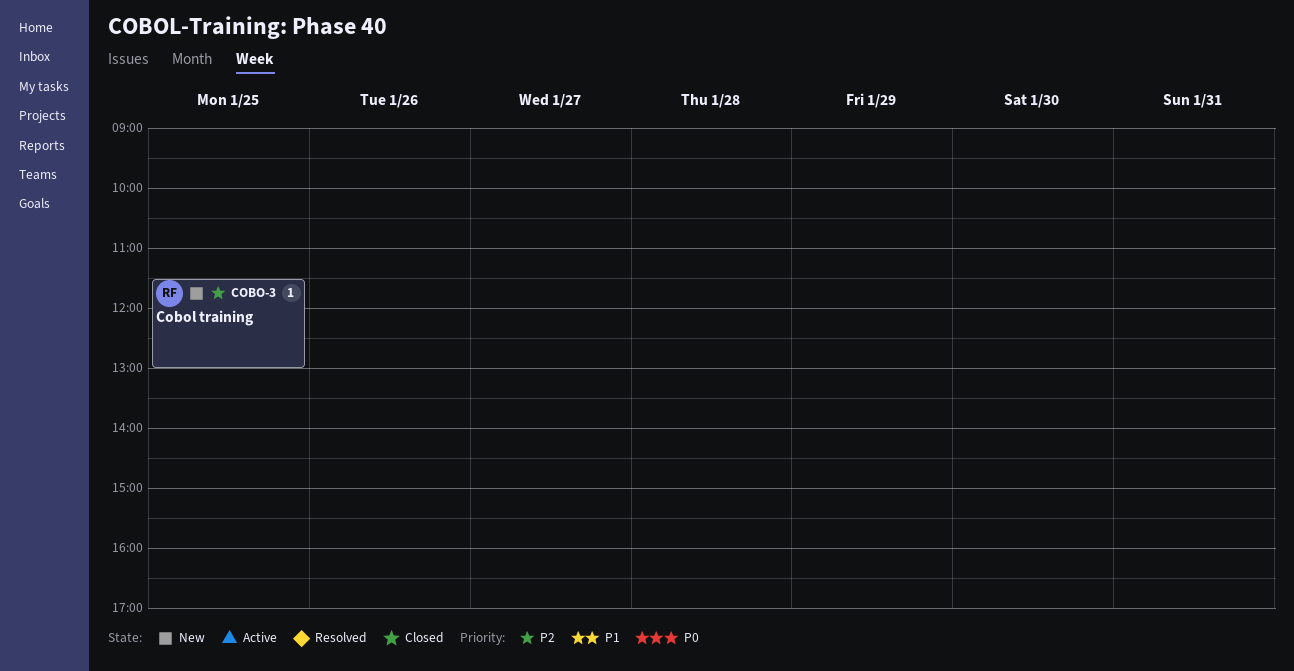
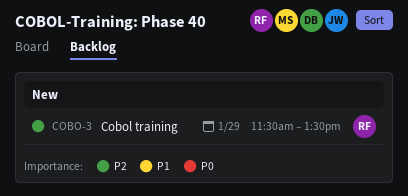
COBO-3, day: Jan 25 -> Jan 29
COBO-3, ends: 13:00 -> 13:30

